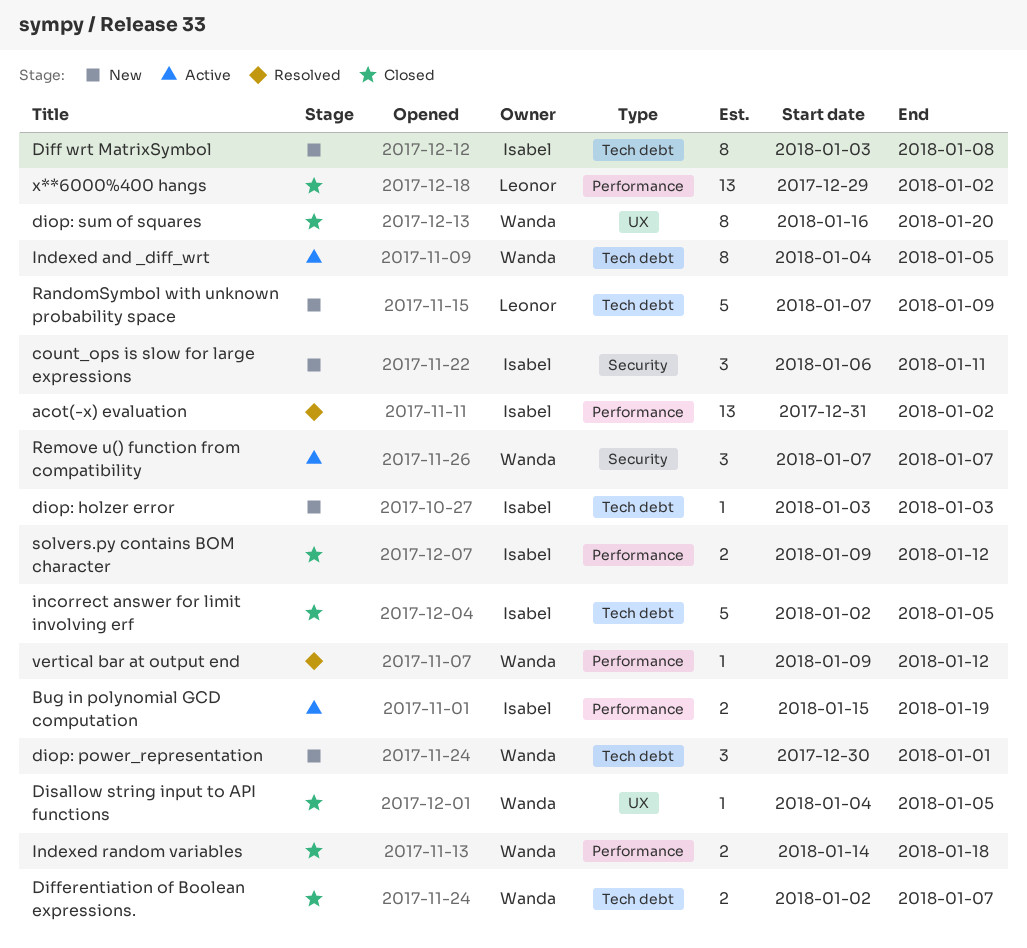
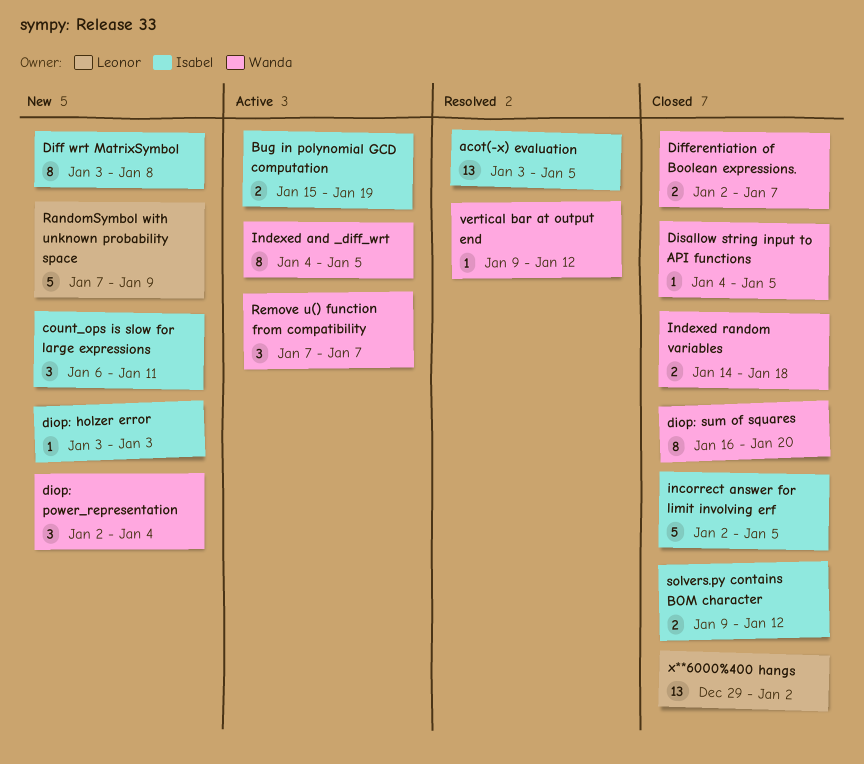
acot(-x) evaluation, start: Dec 31 -> Jan 3
acot(-x) evaluation, due: Jan 2 -> Jan 5
diop: power_representation, start: Dec 30 -> Jan 2
diop: power_representation, due: Jan 1 -> Jan 4

